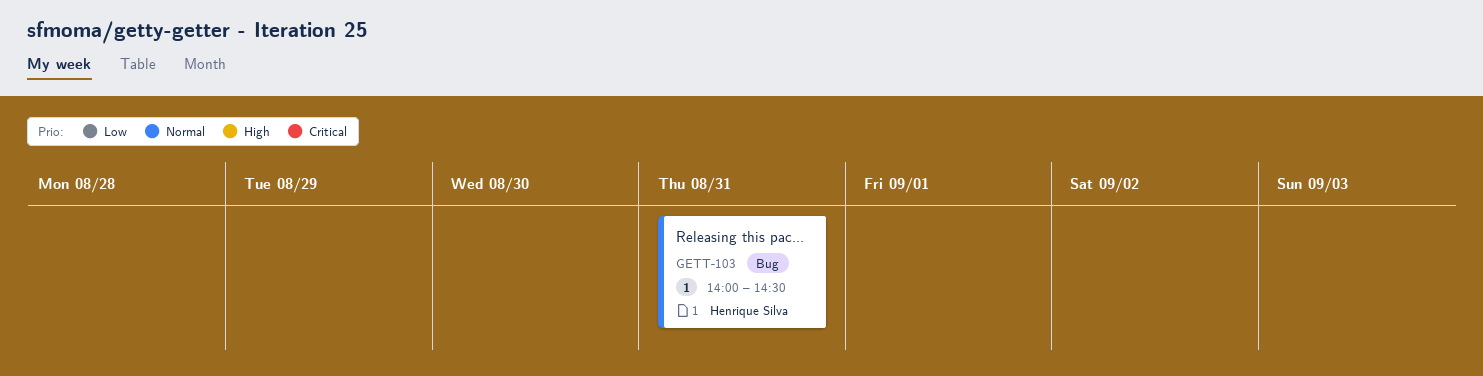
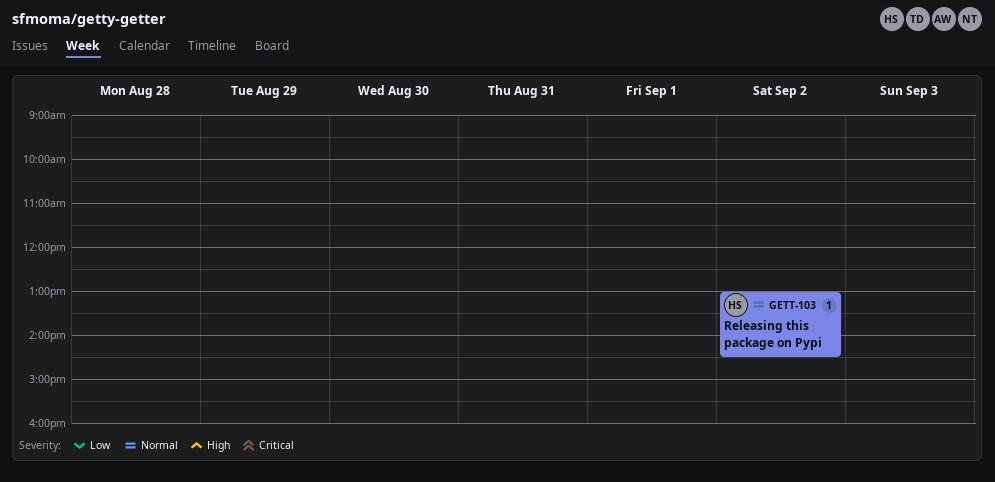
GETT-103, day: Aug 31 -> Sep 2
GETT-103, begins: 14:00 -> 13:00

